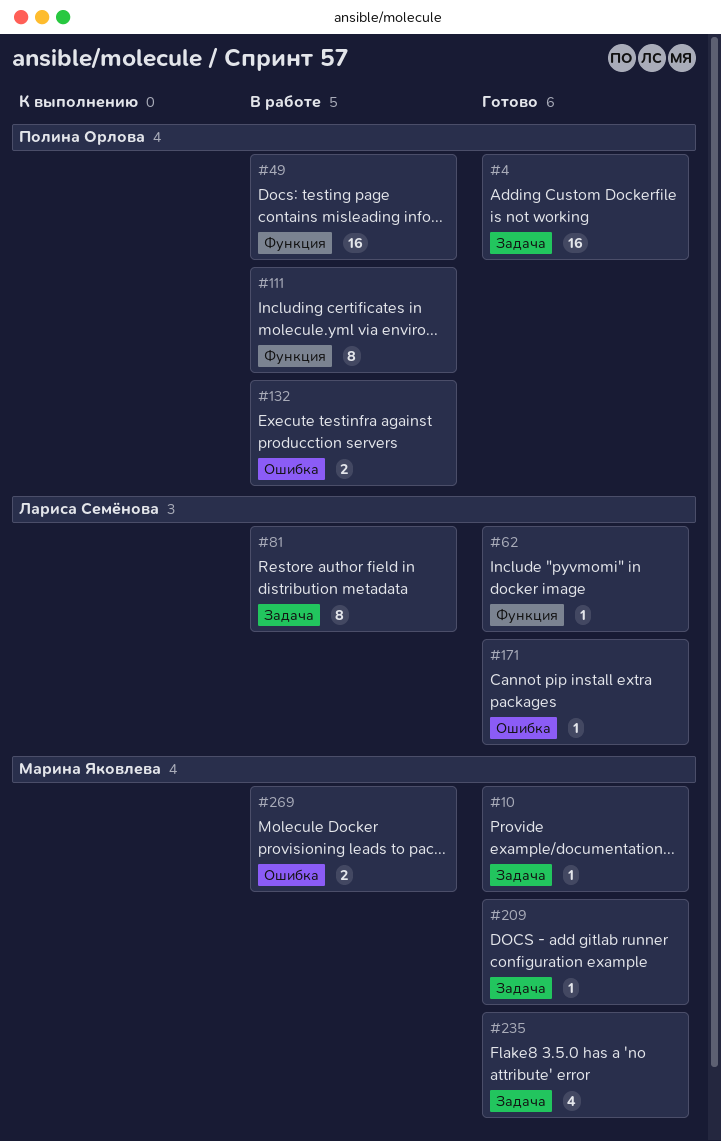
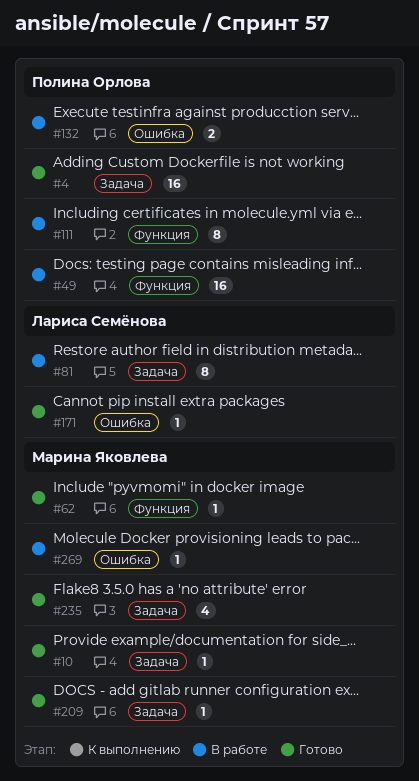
#62, owner: Лариса Семёнова -> Марина Яковлева
#269, estimate: 2 -> 1

